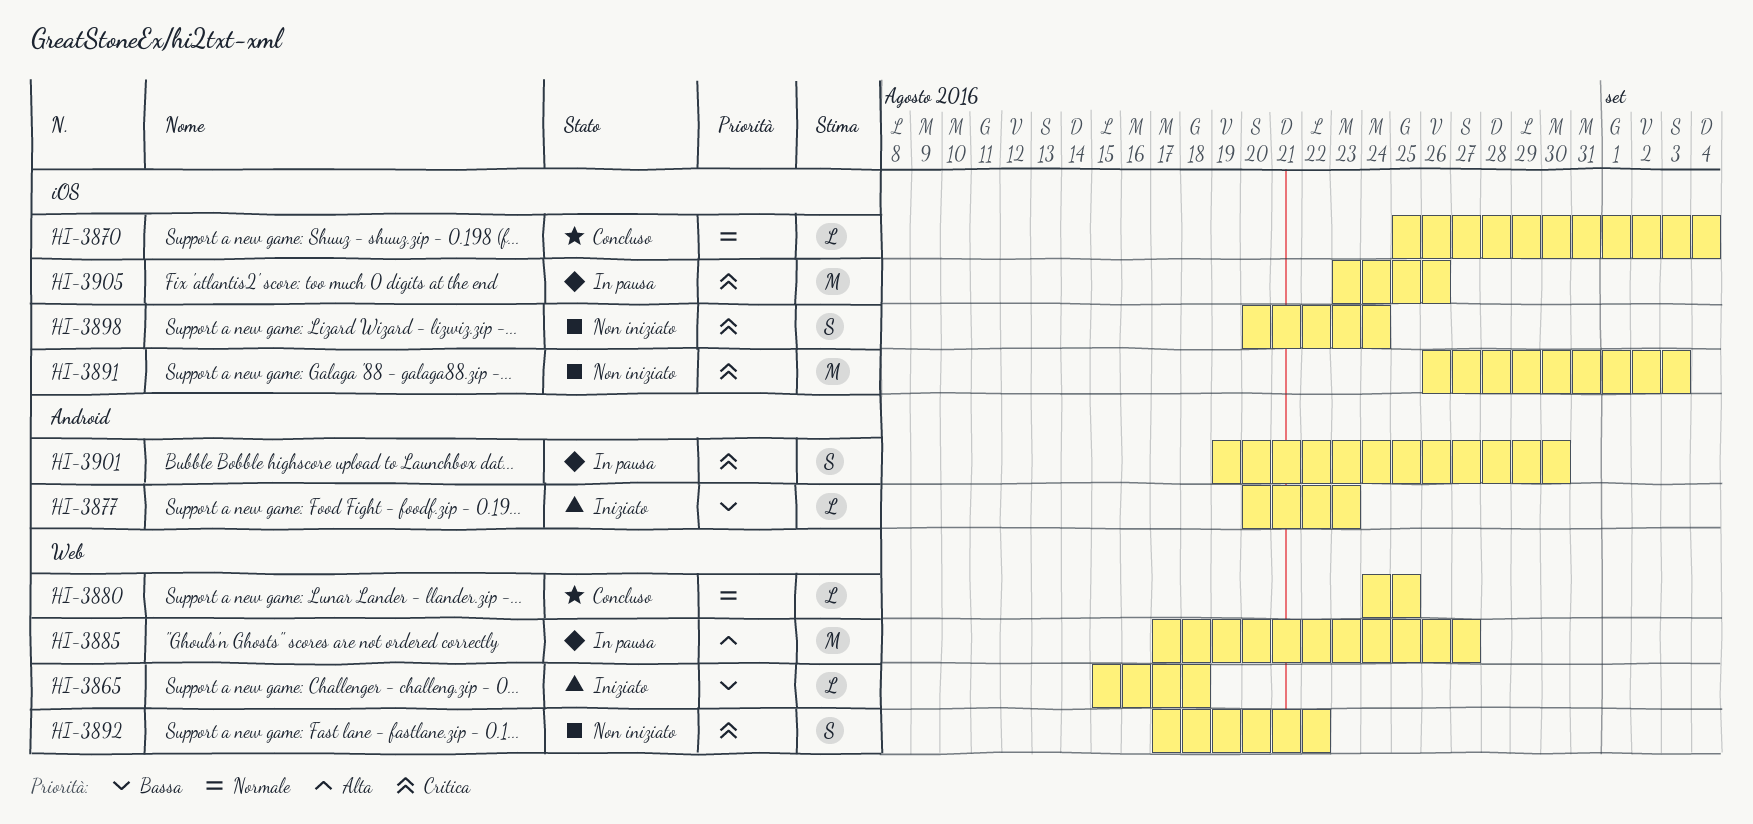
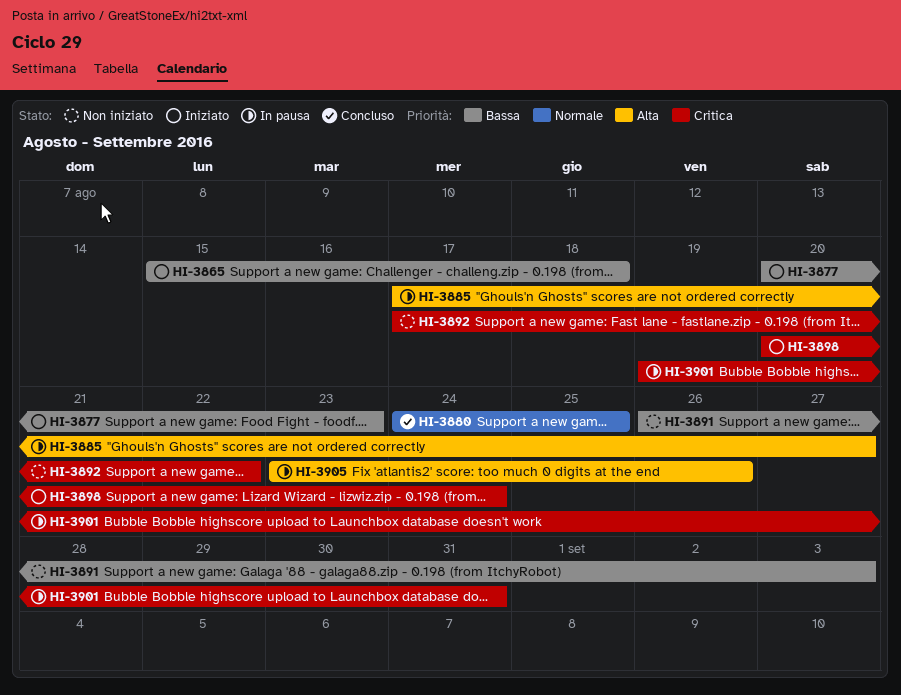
HI-3870: present -> none
HI-3891, priority: Critica -> Bassa
HI-3898, status: Non iniziato -> Iniziato
HI-3901, due: Aug 30 -> Aug 31
HI-3905, priority: Critica -> Alta

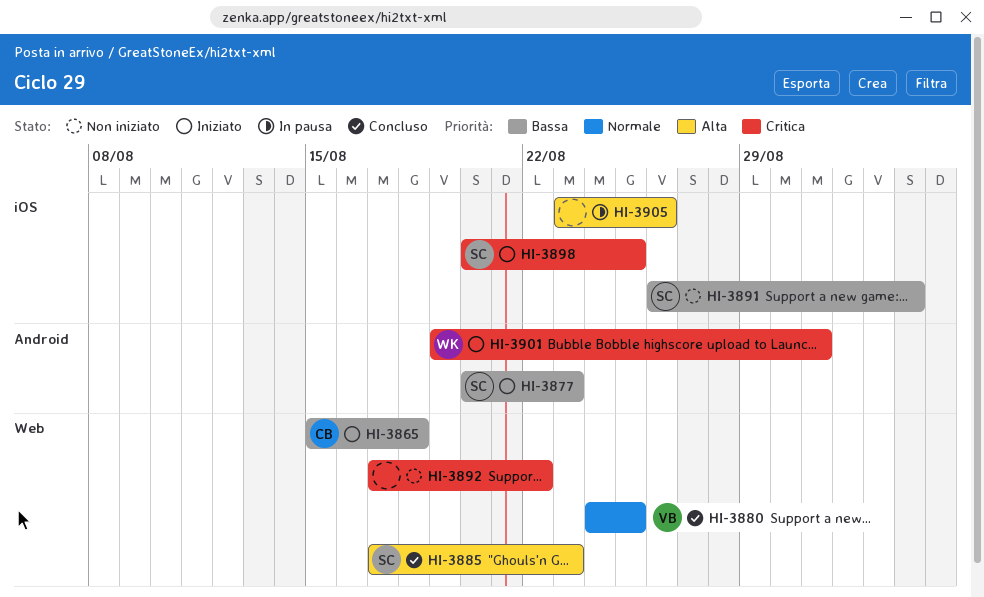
HI-3885, status: In pausa -> Concluso
HI-3885, due: Aug 27 -> Aug 23
HI-3898, due: Aug 24 -> Aug 25
HI-3901, status: In pausa -> Iniziato

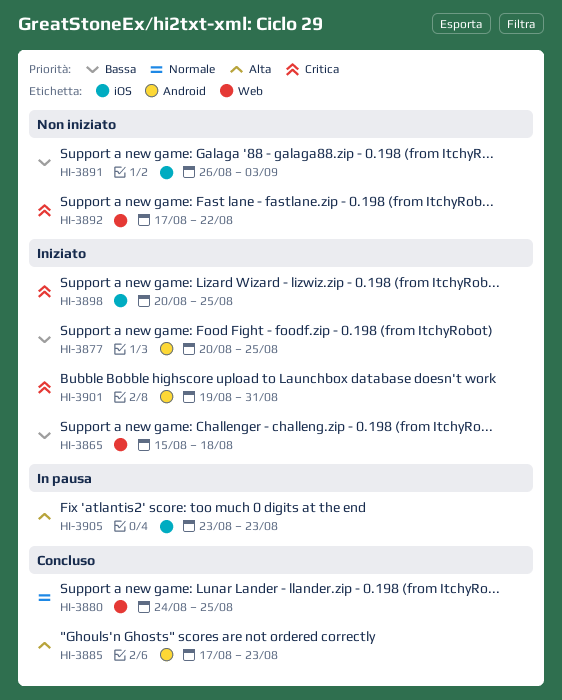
HI-3877, due: Aug 23 -> Aug 25
HI-3885, label: Web -> Android
HI-3905, due: Aug 26 -> Aug 23

